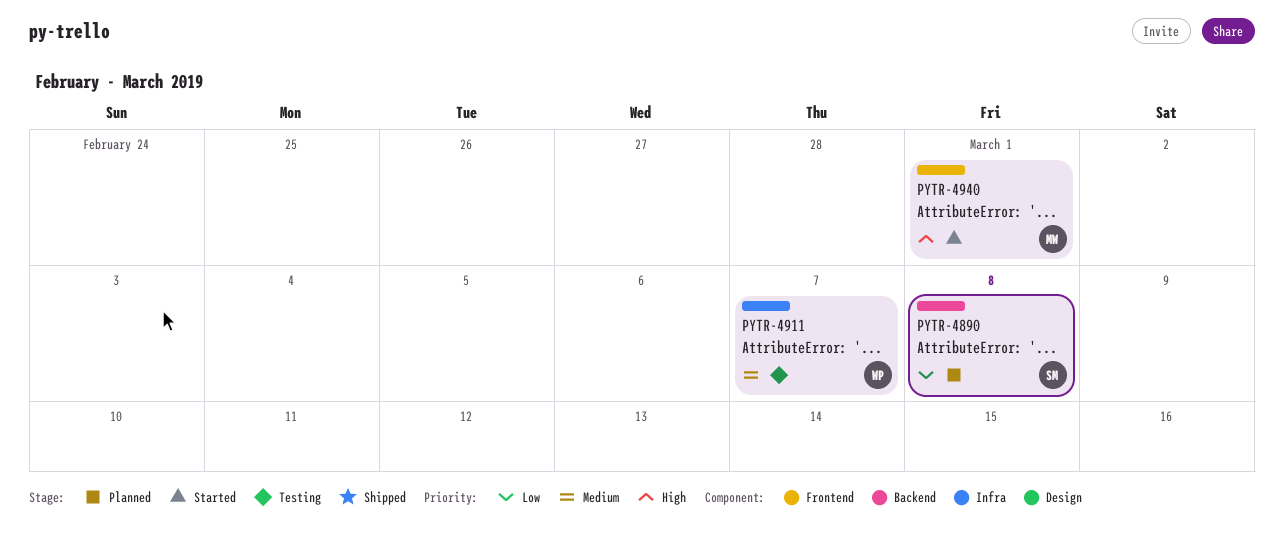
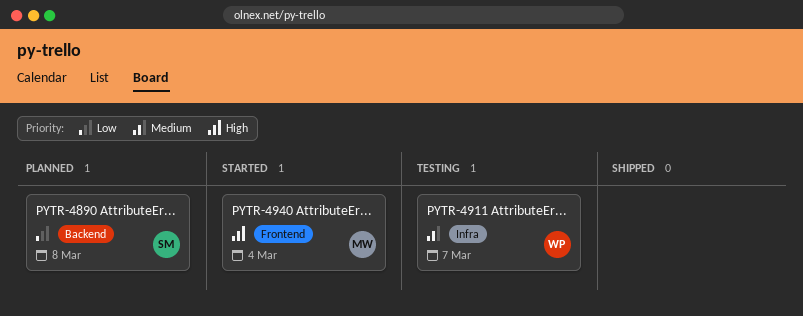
PYTR-4940, due: Mar 1 -> Mar 4

